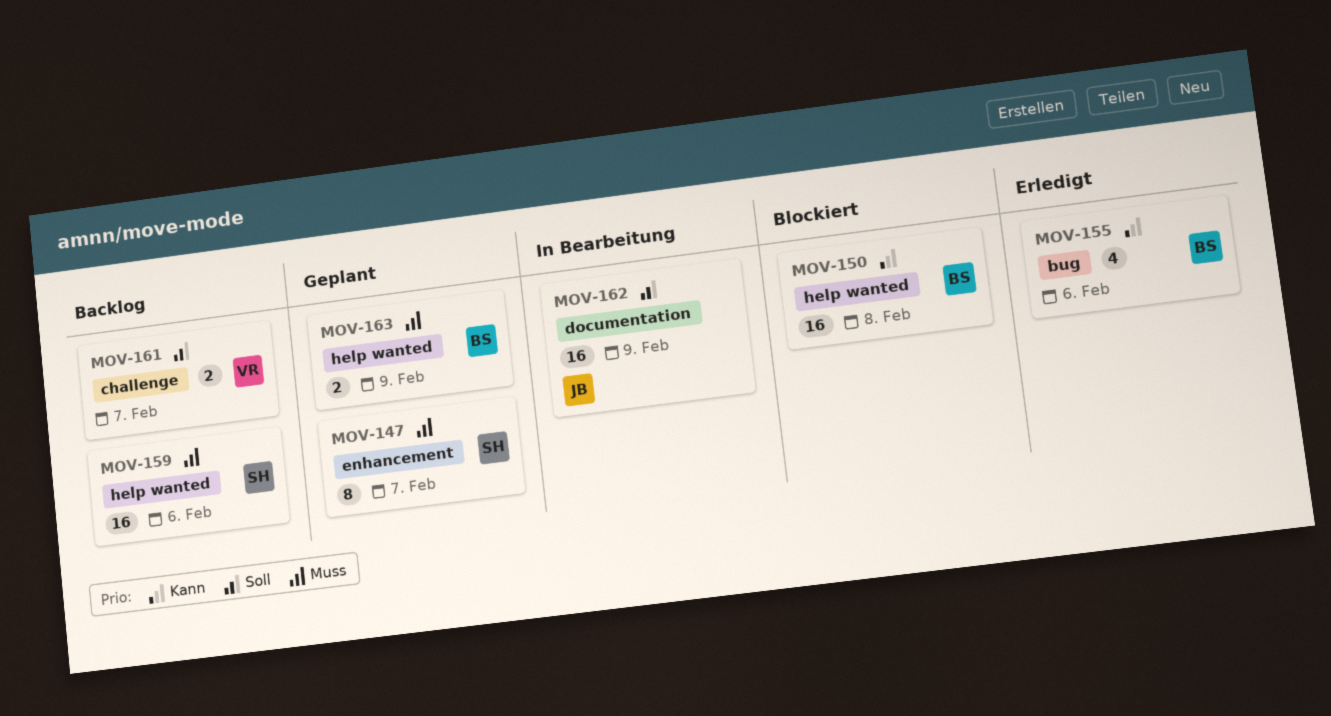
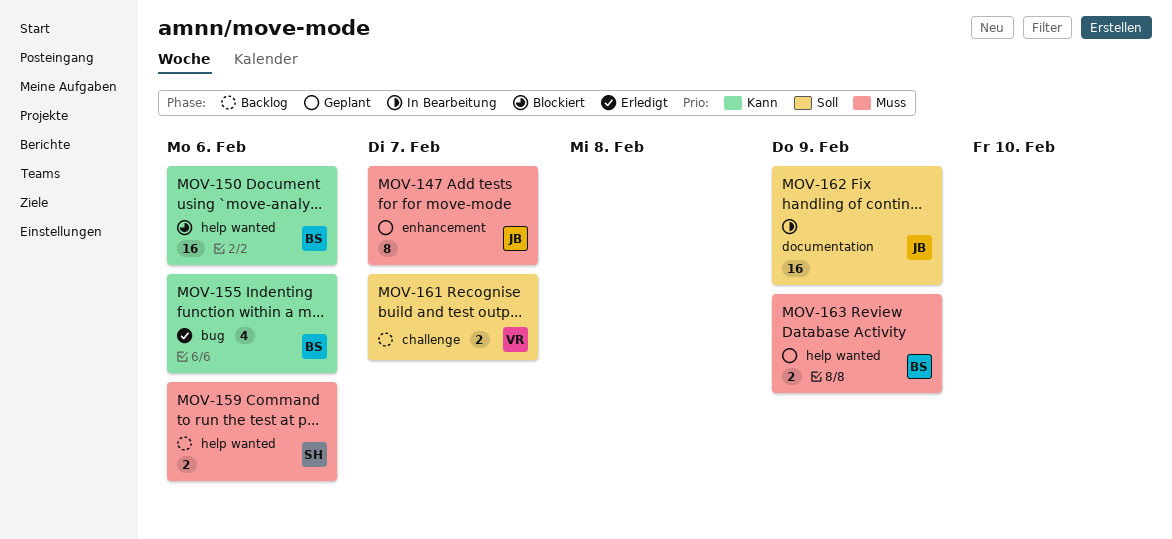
MOV-147, owner: SH -> JB
MOV-150, due: Feb 8 -> Feb 6
MOV-159, estimate: 16 -> 2

